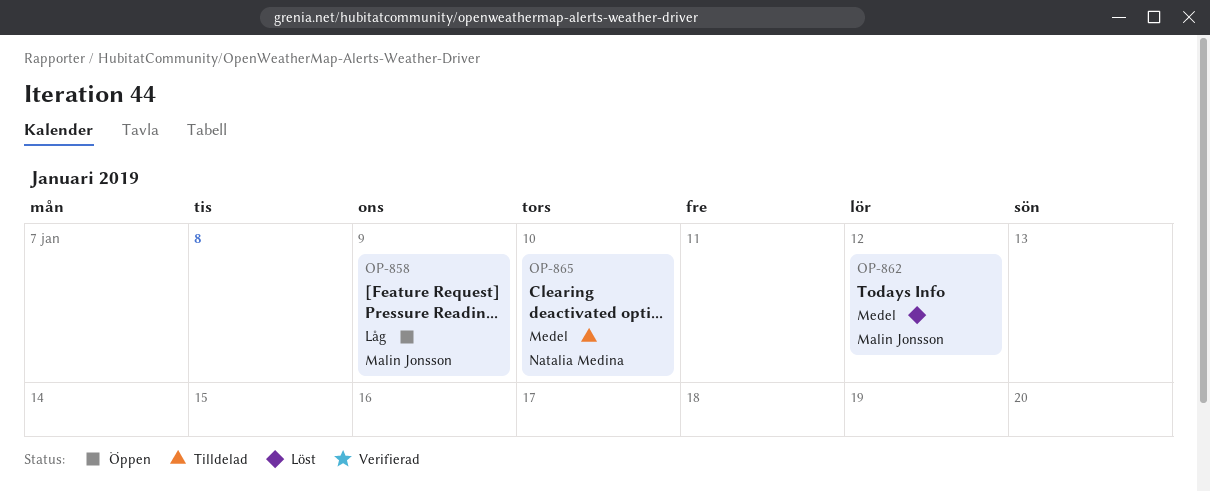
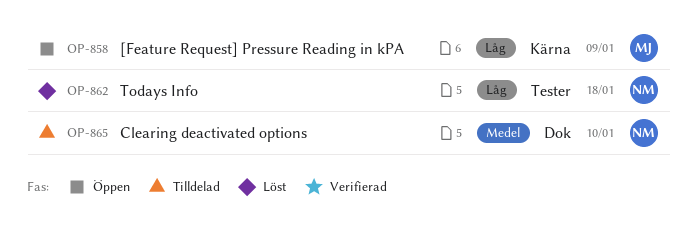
OP-862, owner: Malin Jonsson -> Natalia Medina
OP-862, priority: Medel -> Låg
OP-862, due: Jan 12 -> Jan 18

